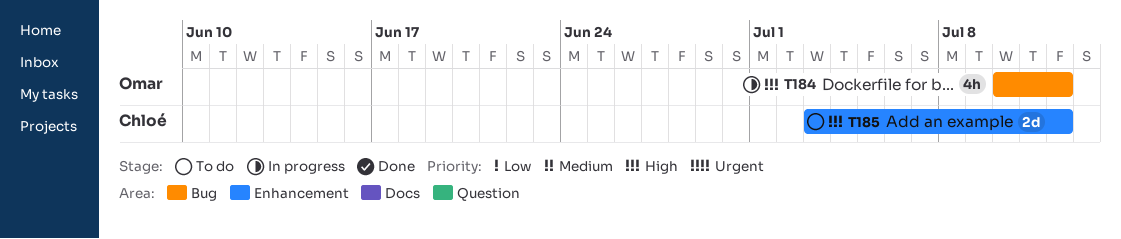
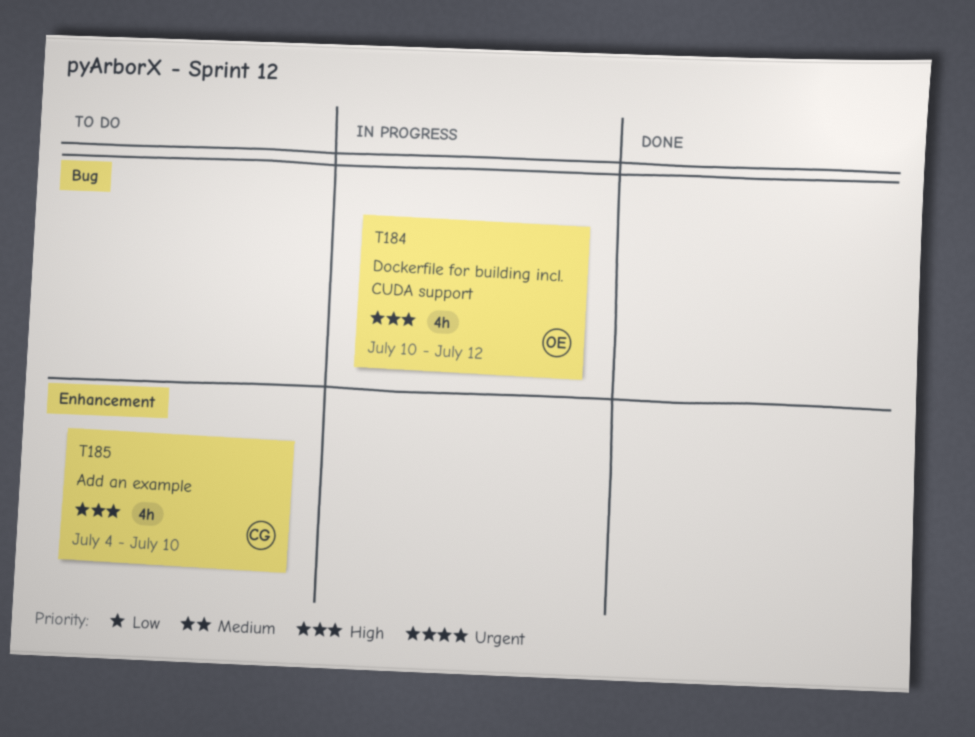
T185, estimate: 2d -> 4h
T185, start: Jul 3 -> Jul 4
T185, due: Jul 12 -> Jul 10

